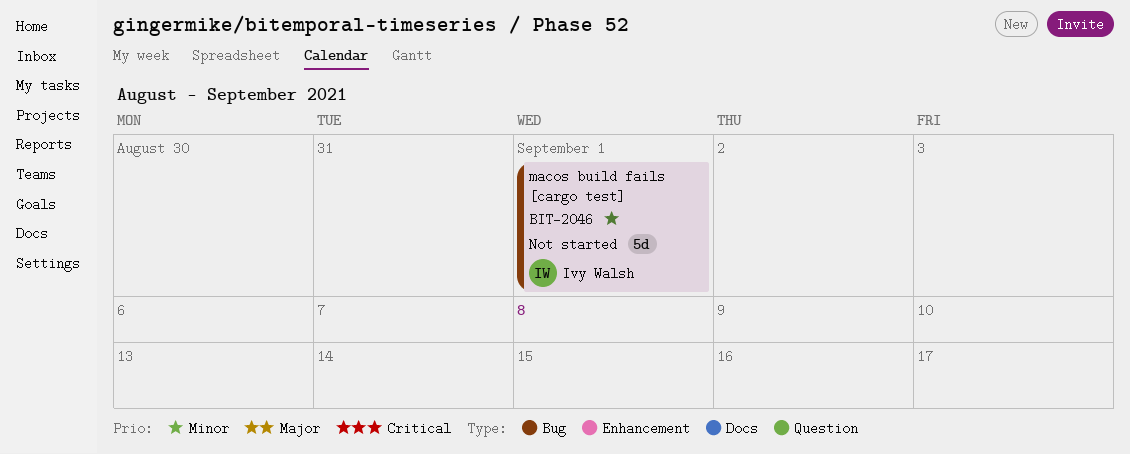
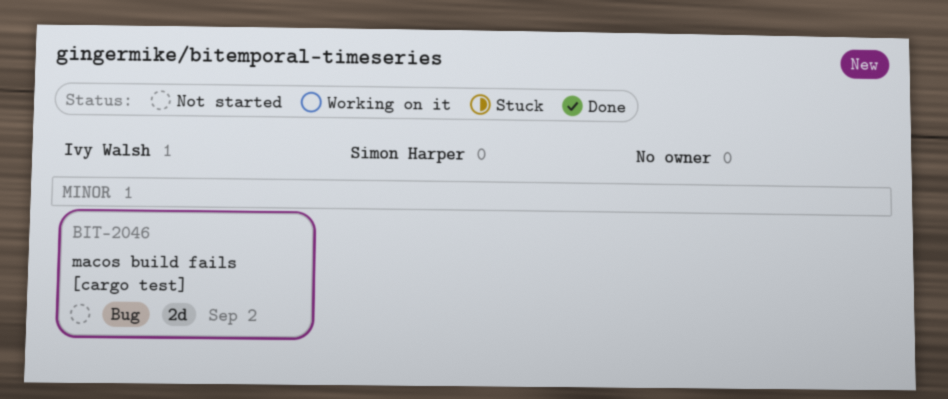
BIT-2046, estimate: 5d -> 2d
BIT-2046, due: Sep 1 -> Sep 2

